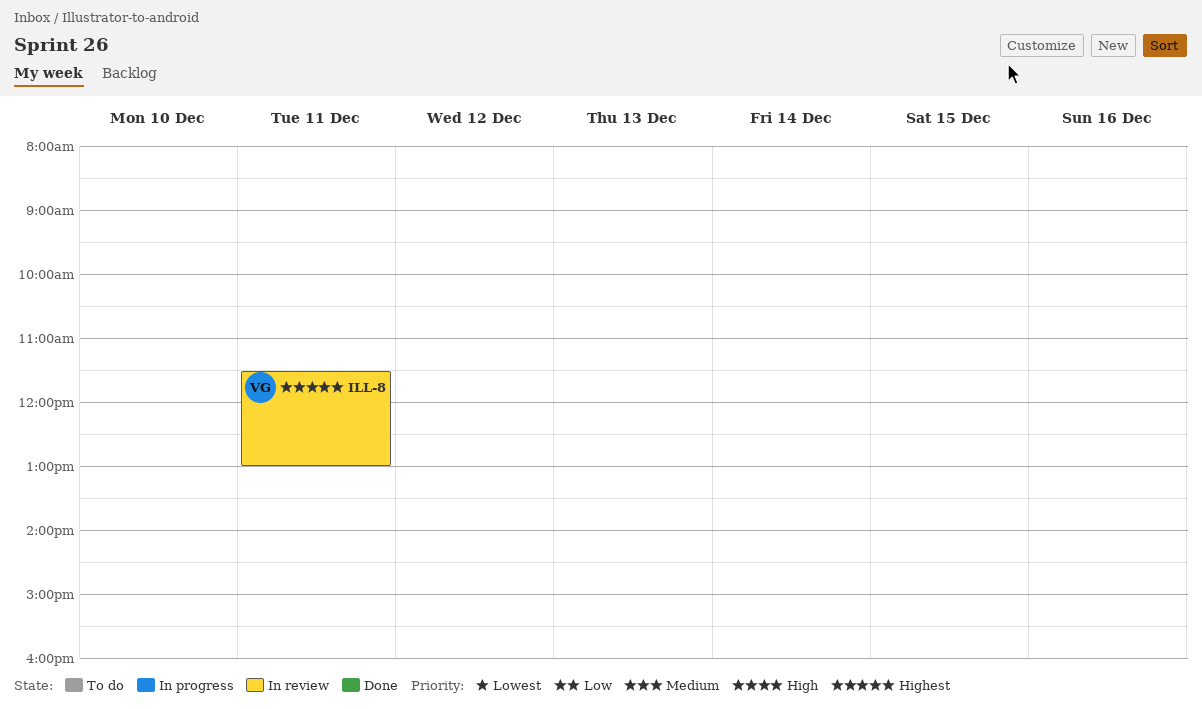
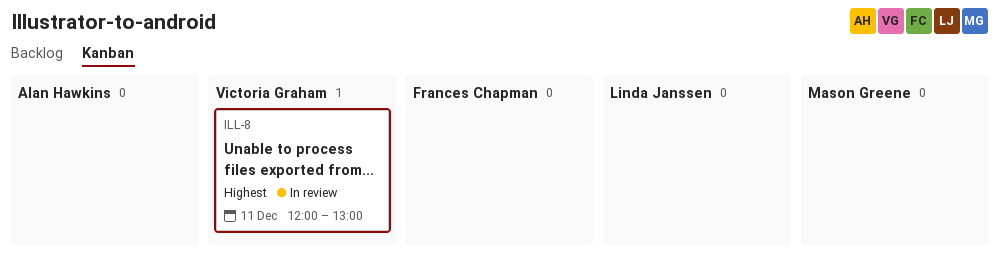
ILL-8, begins: 11:30 -> 12:00

